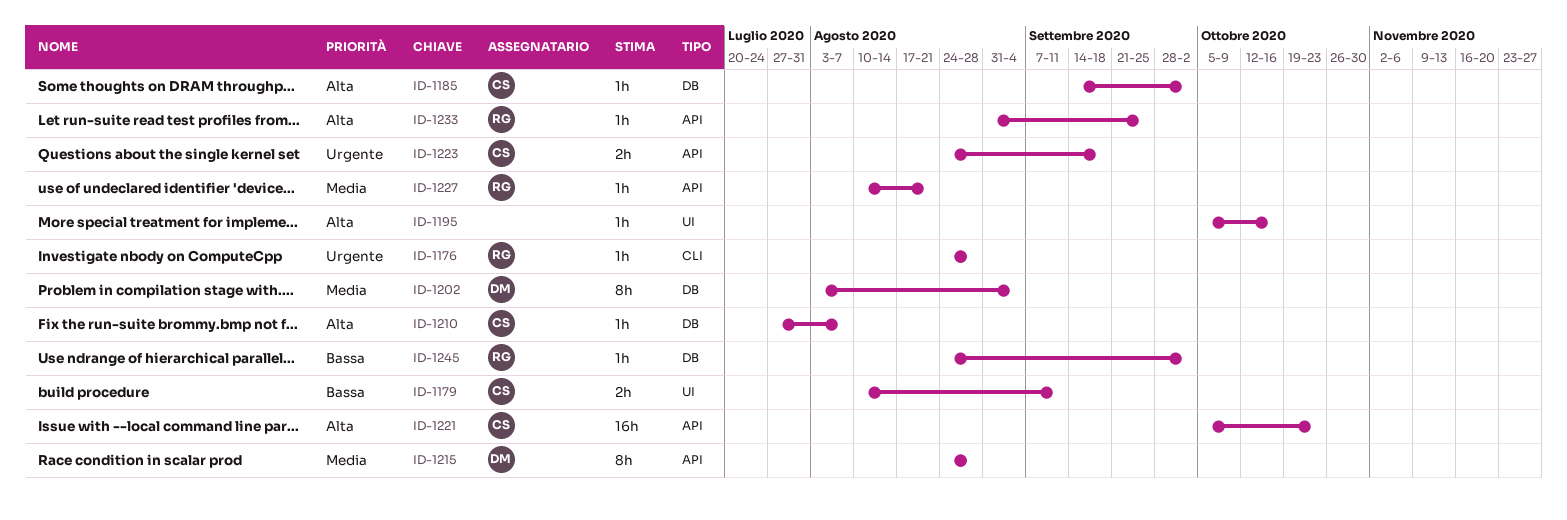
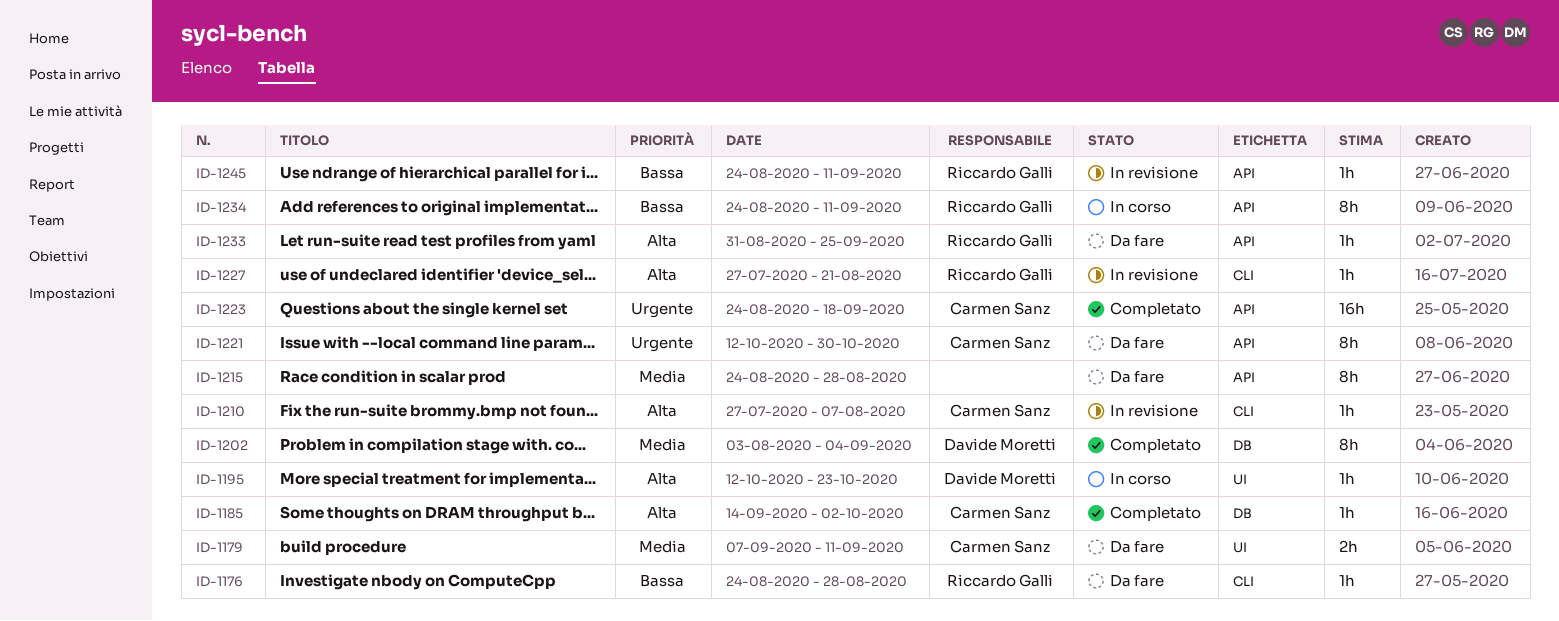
ID-1176, priority: Urgente -> Bassa
ID-1179, priority: Bassa -> Media
ID-1179, start: Aug 10 -> Sep 7
ID-1195, owner: none -> Davide Moretti
ID-1195, start: Oct 5 -> Oct 12
ID-1195, due: Oct 16 -> Oct 23
ID-1210, label: DB -> CLI
ID-1215, owner: Davide Moretti -> none
ID-1221, priority: Alta -> Urgente
ID-1221, estimate: 16h -> 8h
ID-1221, start: Oct 5 -> Oct 12
ID-1221, due: Oct 23 -> Oct 30
ID-1223, estimate: 2h -> 16h
ID-1227, priority: Media -> Alta
ID-1227, label: API -> CLI
ID-1227, start: Aug 10 -> Jul 27
ID-1234: none -> present
ID-1245, label: DB -> API
ID-1245, due: Oct 2 -> Sep 11

